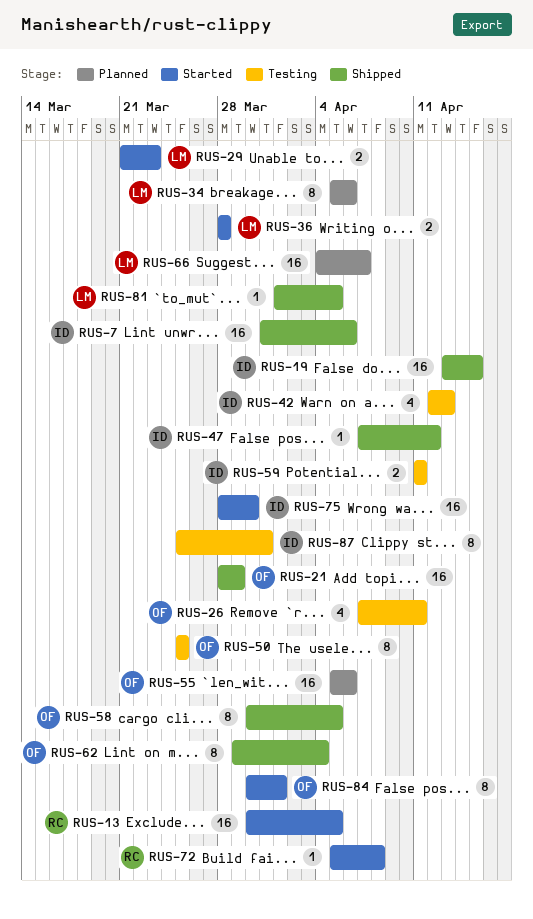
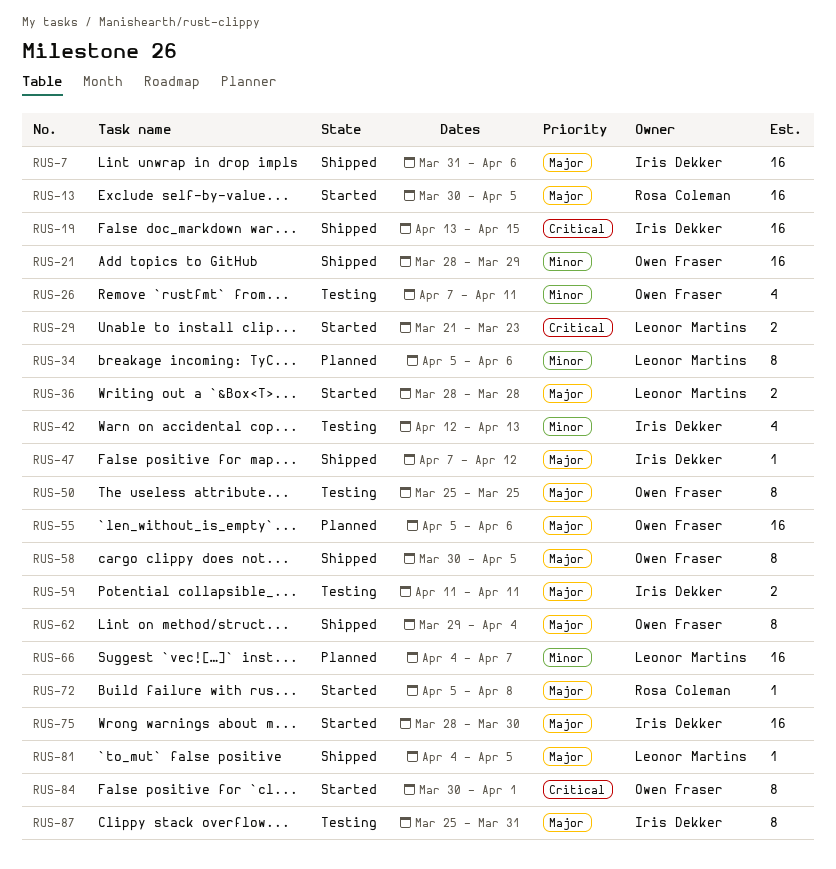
RUS-81, start: Apr 1 -> Apr 4

